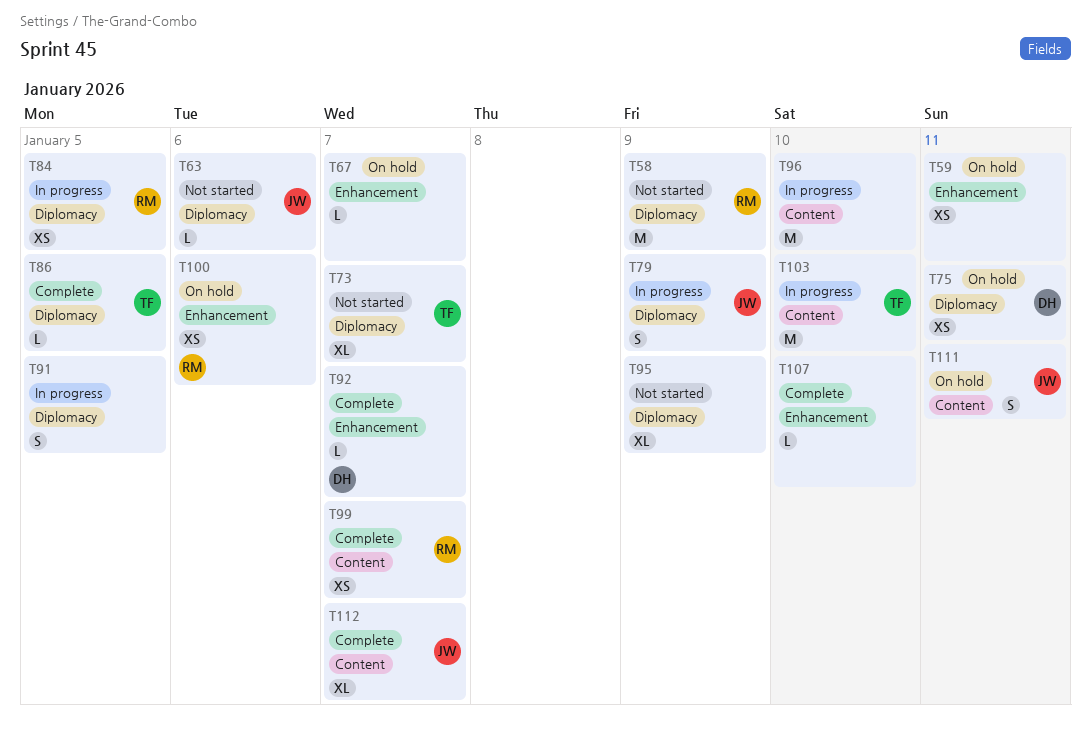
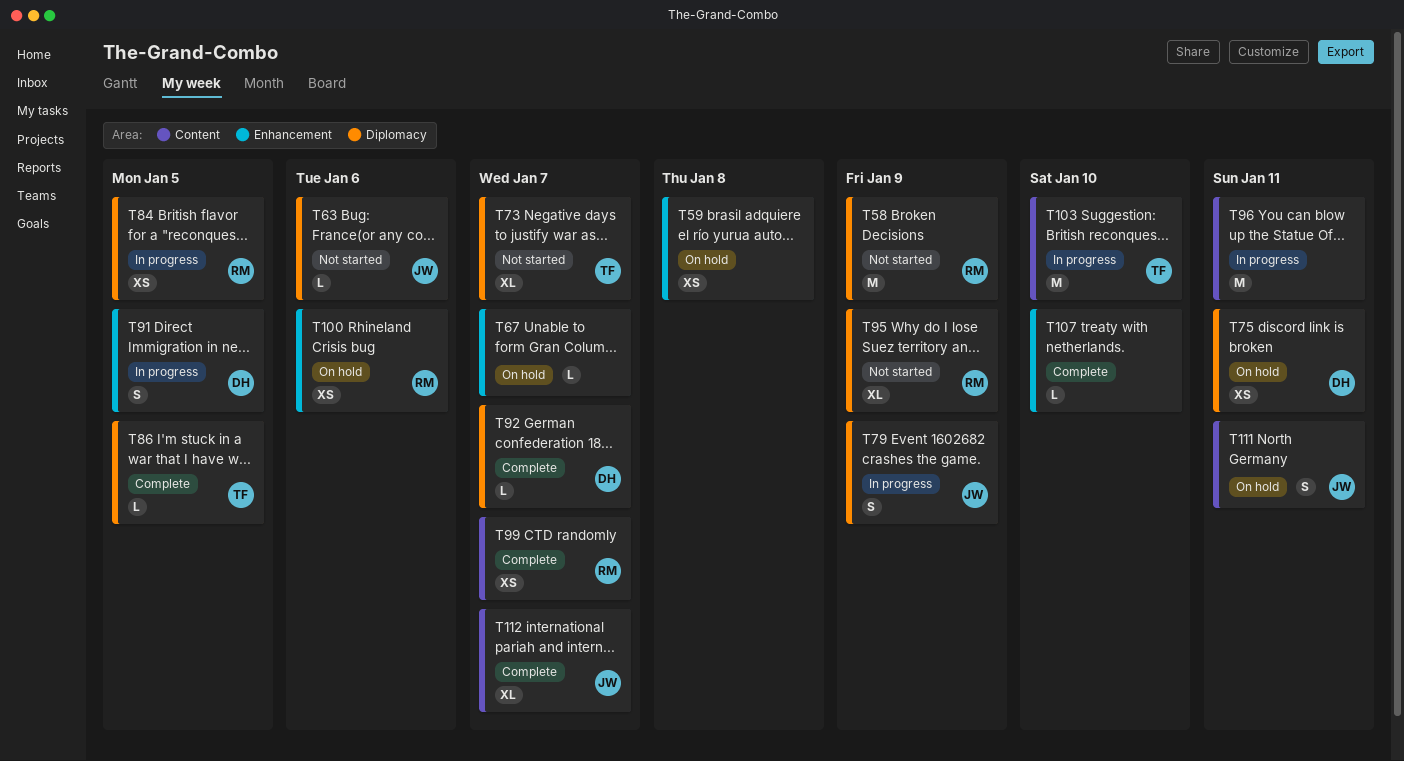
T59, due: Jan 11 -> Jan 8
T91, owner: none -> DH
T91, label: Diplomacy -> Enhancement
T92, label: Enhancement -> Diplomacy
T95, owner: none -> RM
T96, due: Jan 10 -> Jan 11

